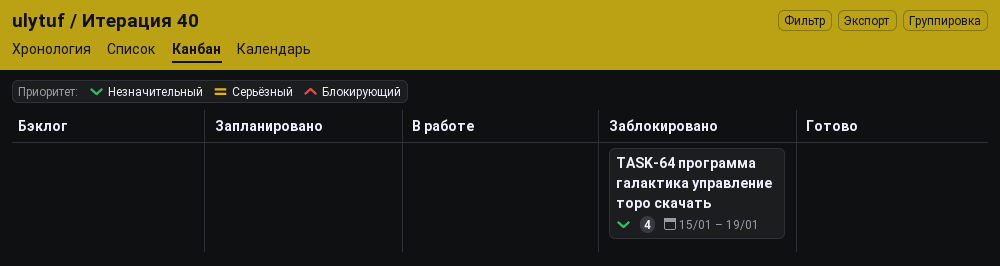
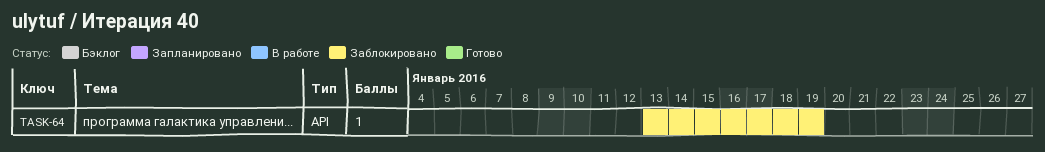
TASK-64, estimate: 4 -> 1
TASK-64, start: Jan 15 -> Jan 13

